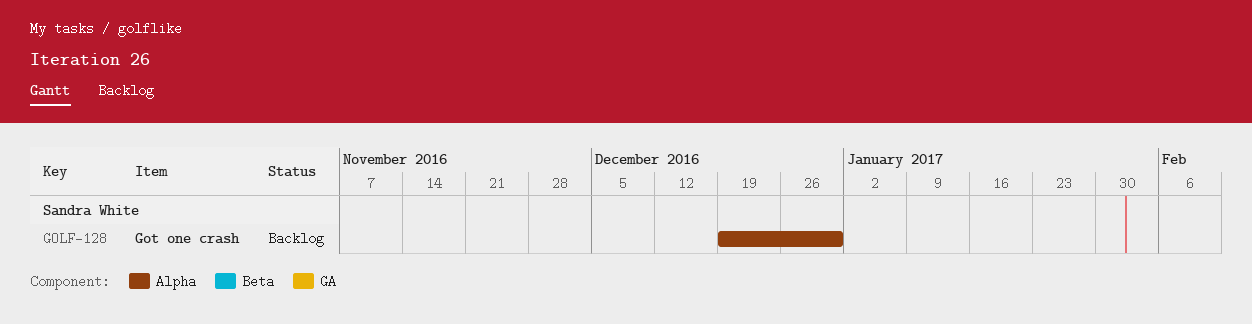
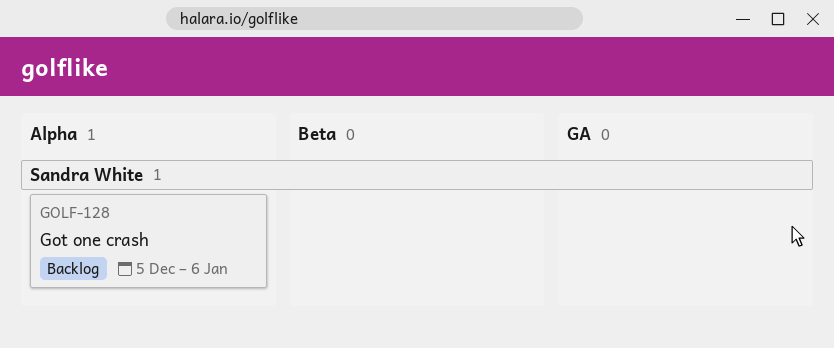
GOLF-128, start: Dec 19 -> Dec 5
GOLF-128, due: Dec 30 -> Jan 6

